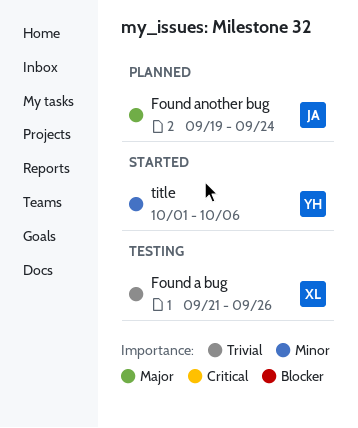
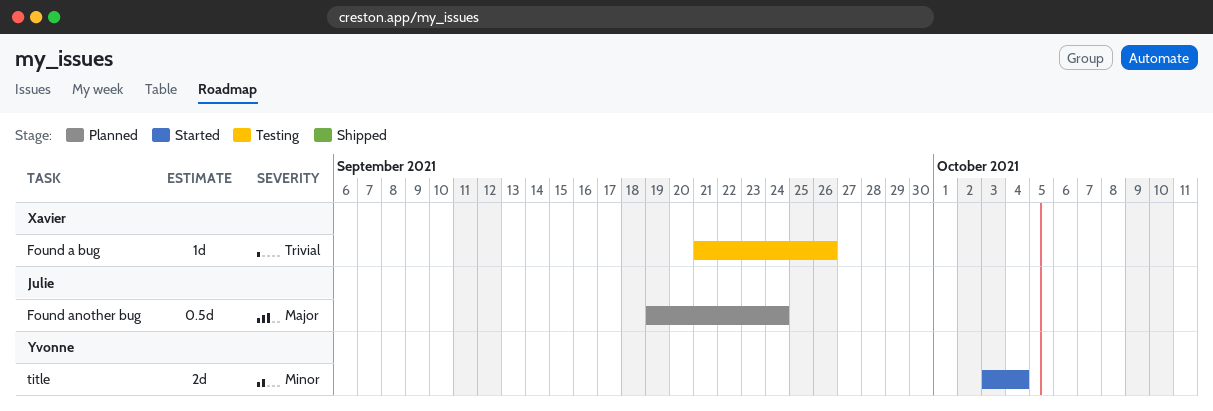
title, start: Oct 1 -> Oct 3
title, due: Oct 6 -> Oct 4

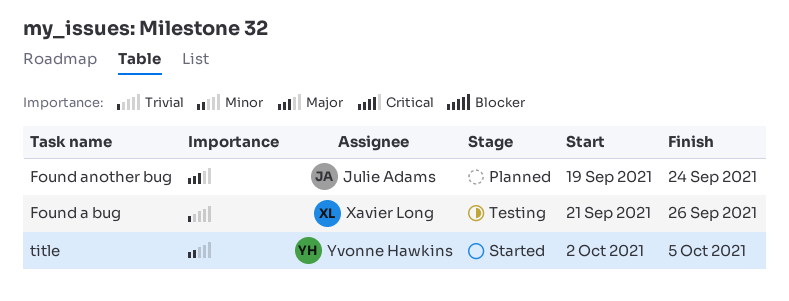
title, start: Oct 3 -> Oct 2
title, due: Oct 4 -> Oct 5

